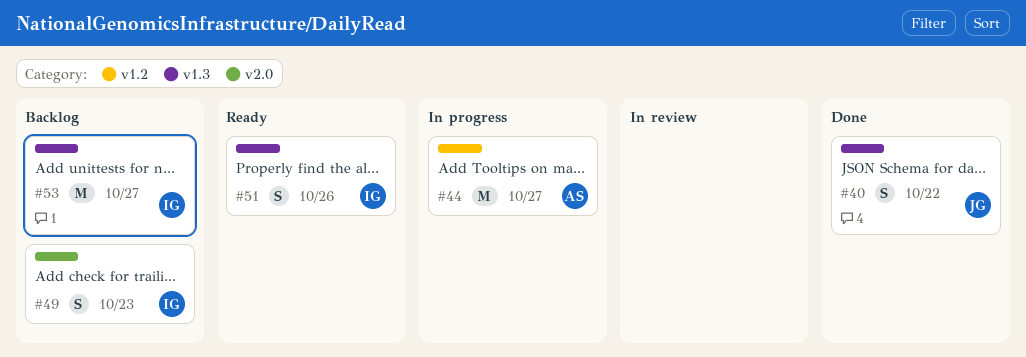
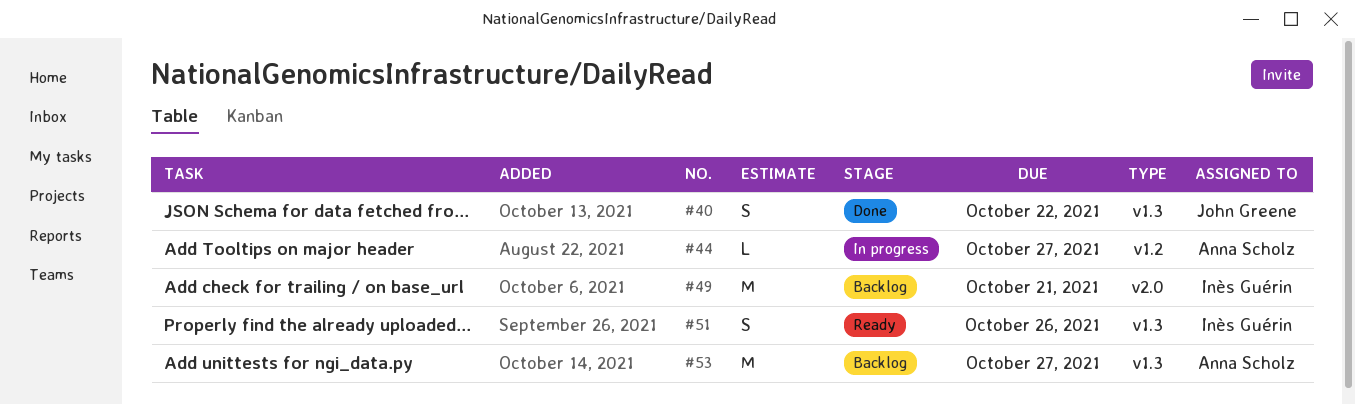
#44, estimate: M -> L
#49, estimate: S -> M
#49, due: Oct 23 -> Oct 21
#53, owner: Inès Guérin -> Anna Scholz

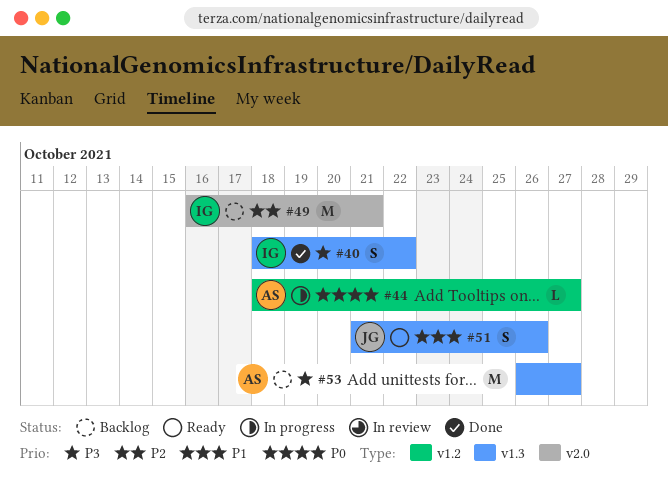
#40, owner: John Greene -> Inès Guérin
#51, owner: Inès Guérin -> John Greene

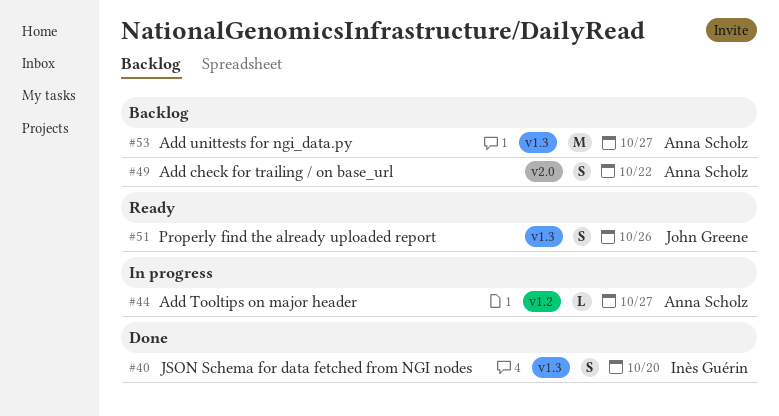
#40, due: Oct 22 -> Oct 20
#49, owner: Inès Guérin -> Anna Scholz
#49, estimate: M -> S
#49, due: Oct 21 -> Oct 22

